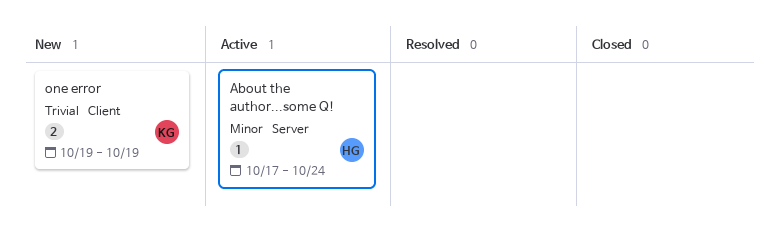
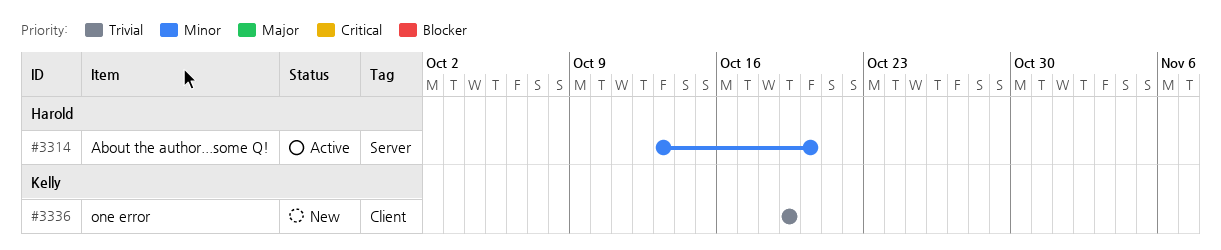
About the author...some Q!, start: Oct 17 -> Oct 13
About the author...some Q!, due: Oct 24 -> Oct 20

